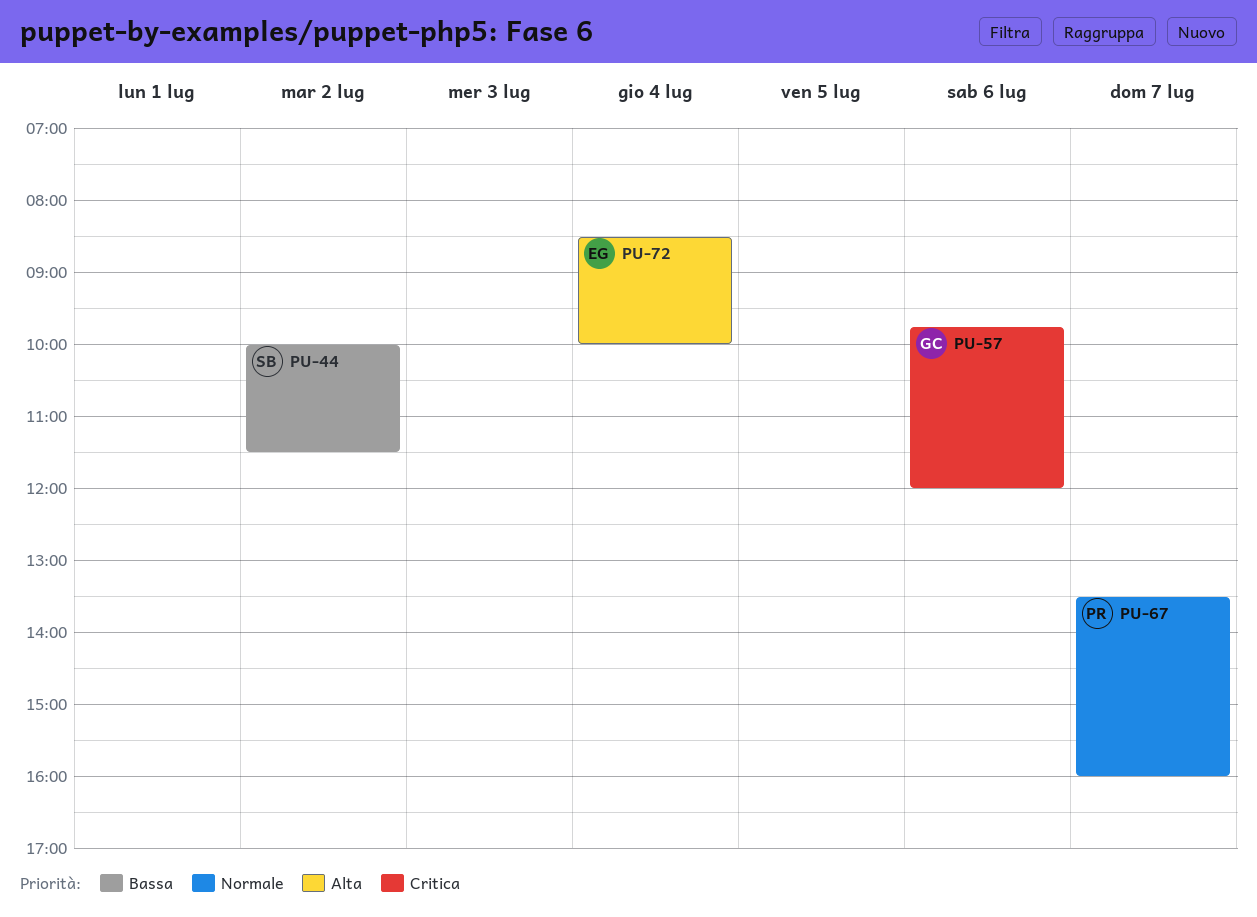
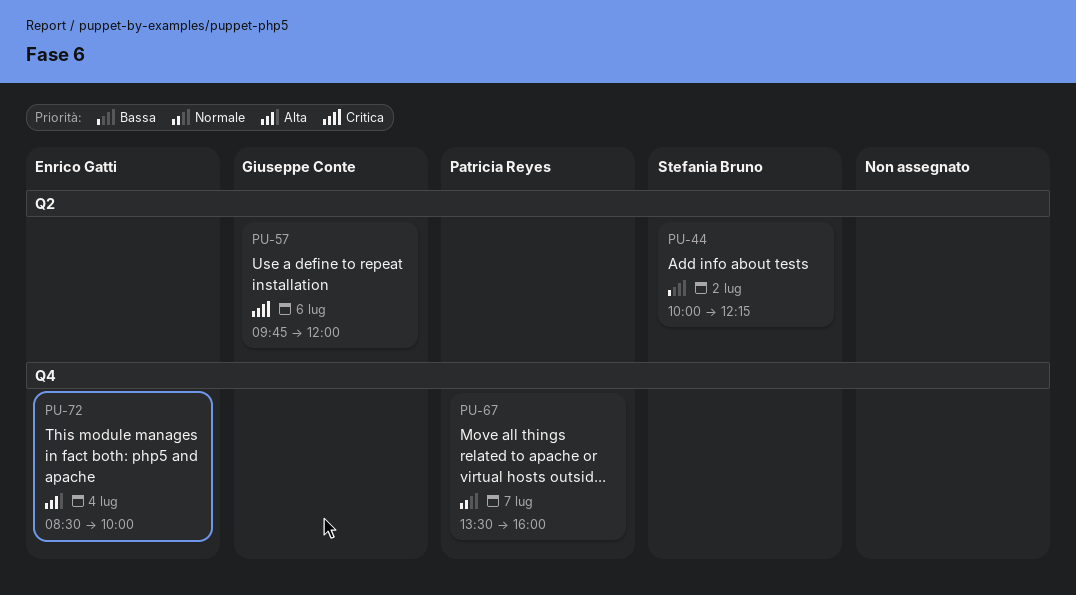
PU-44, ends: 11:30 -> 12:15

